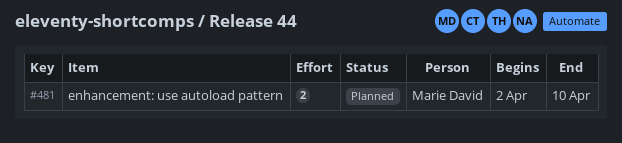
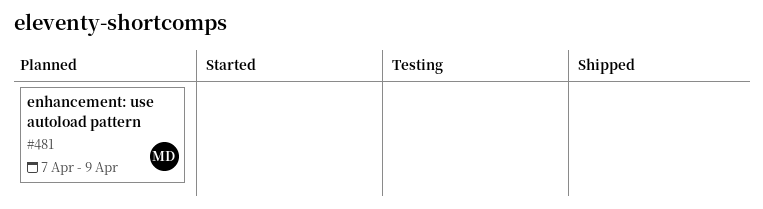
#481, start: Apr 2 -> Apr 7
#481, due: Apr 10 -> Apr 9

